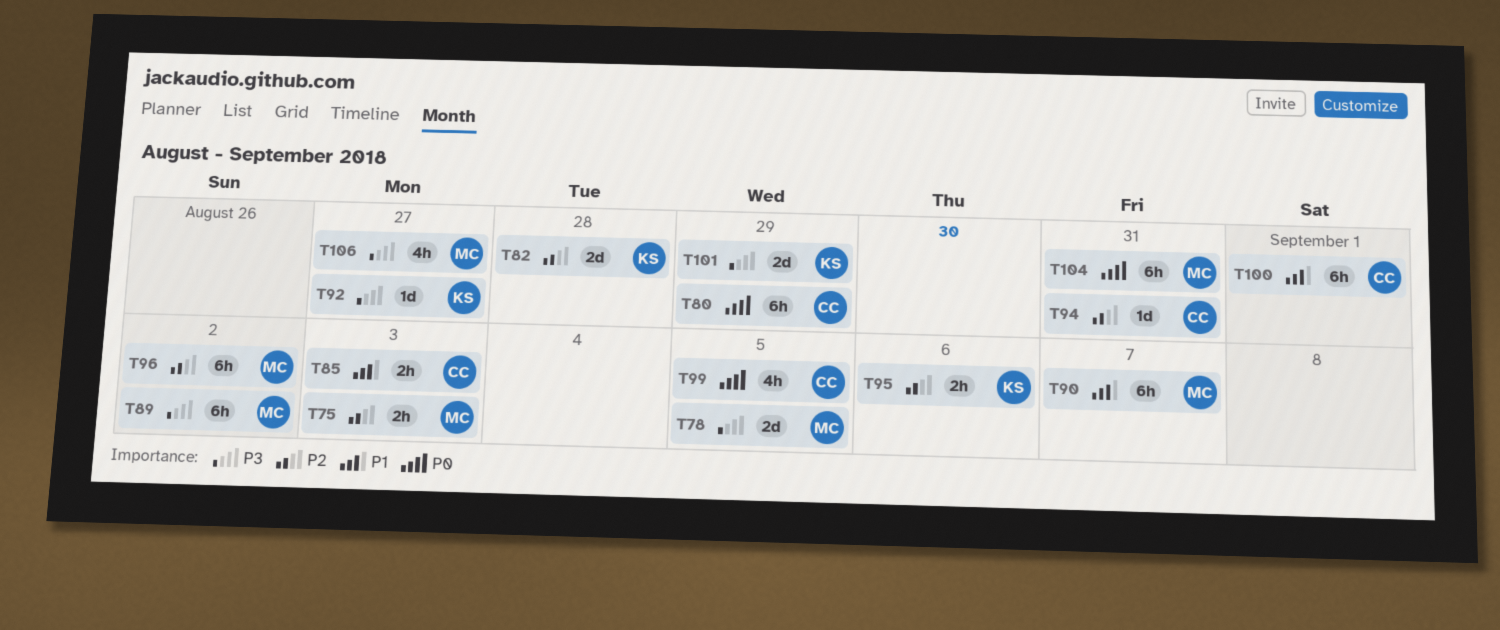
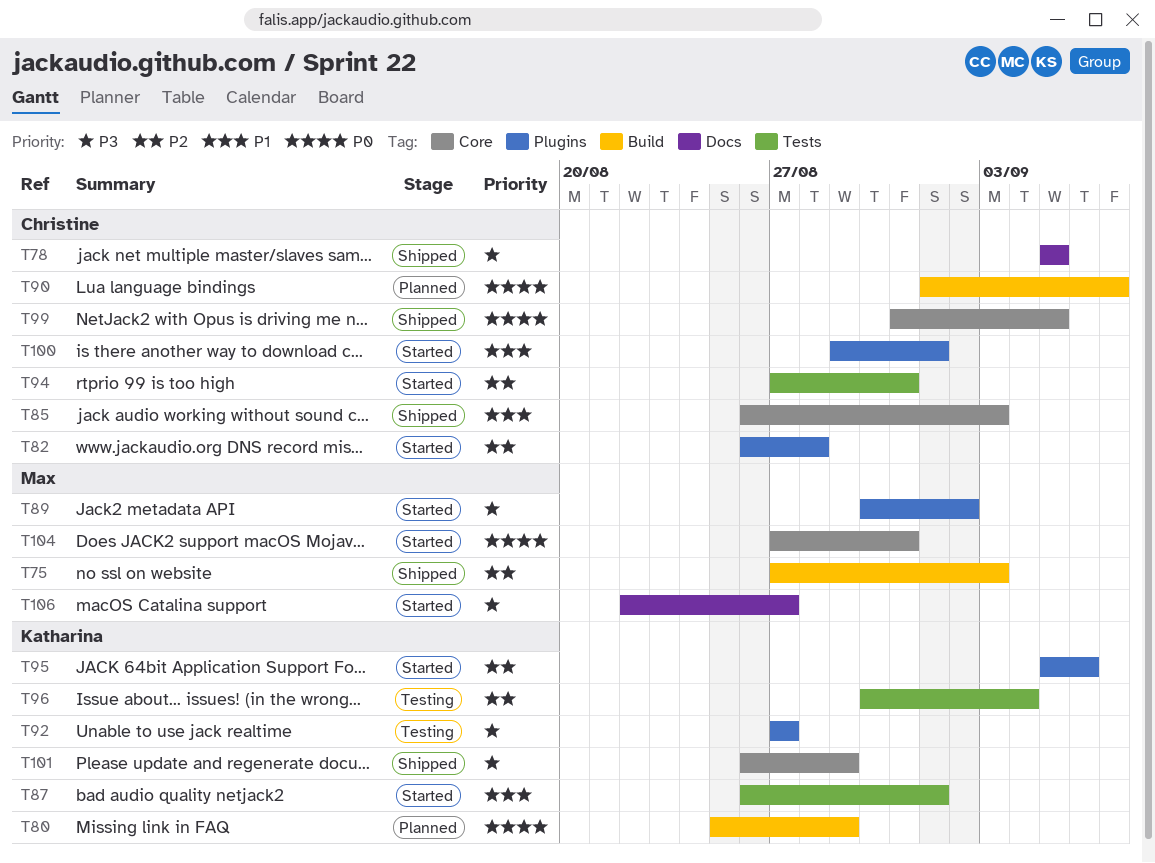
T78, owner: Max -> Christine
T80, owner: Christine -> Katharina
T82, owner: Katharina -> Christine
T87: none -> present
T90, owner: Max -> Christine
T90, priority: P1 -> P0
T96, owner: Max -> Katharina
T96, due: Sep 2 -> Sep 4

